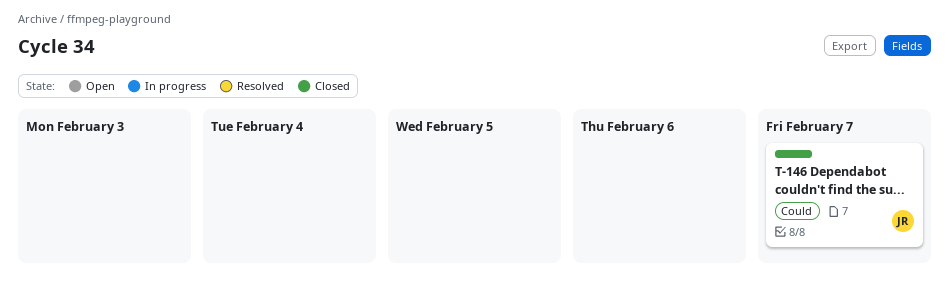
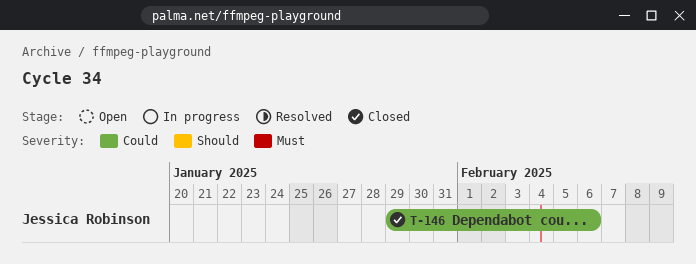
T-146, due: Feb 7 -> Feb 6

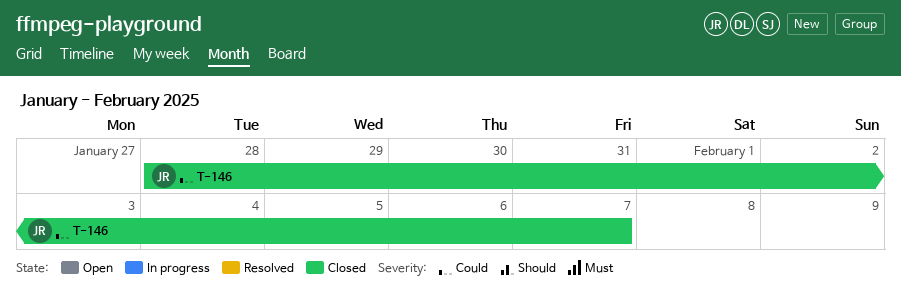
T-146, start: Jan 29 -> Jan 28
T-146, due: Feb 6 -> Feb 7

